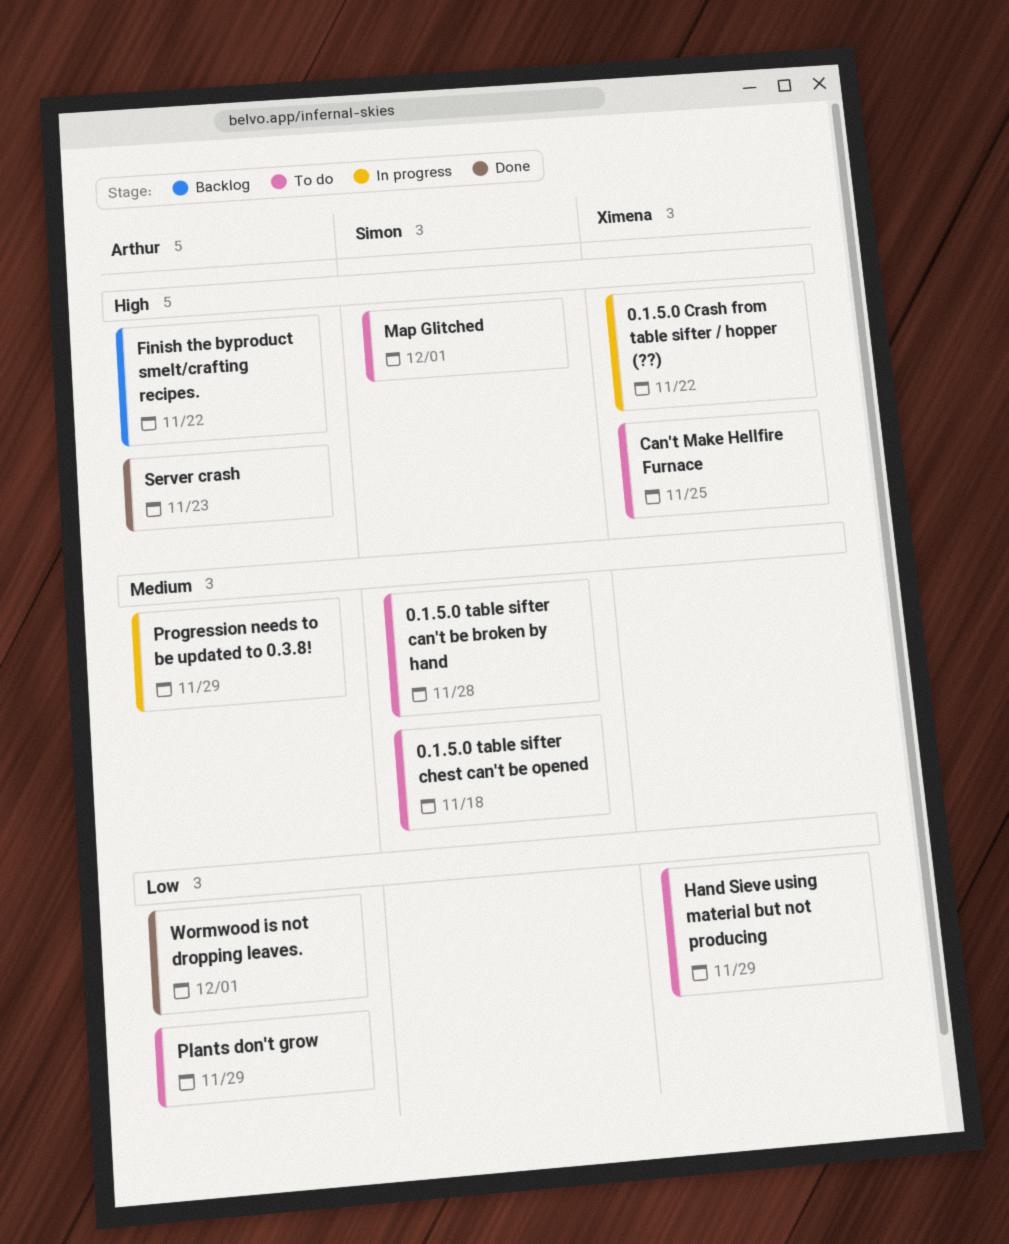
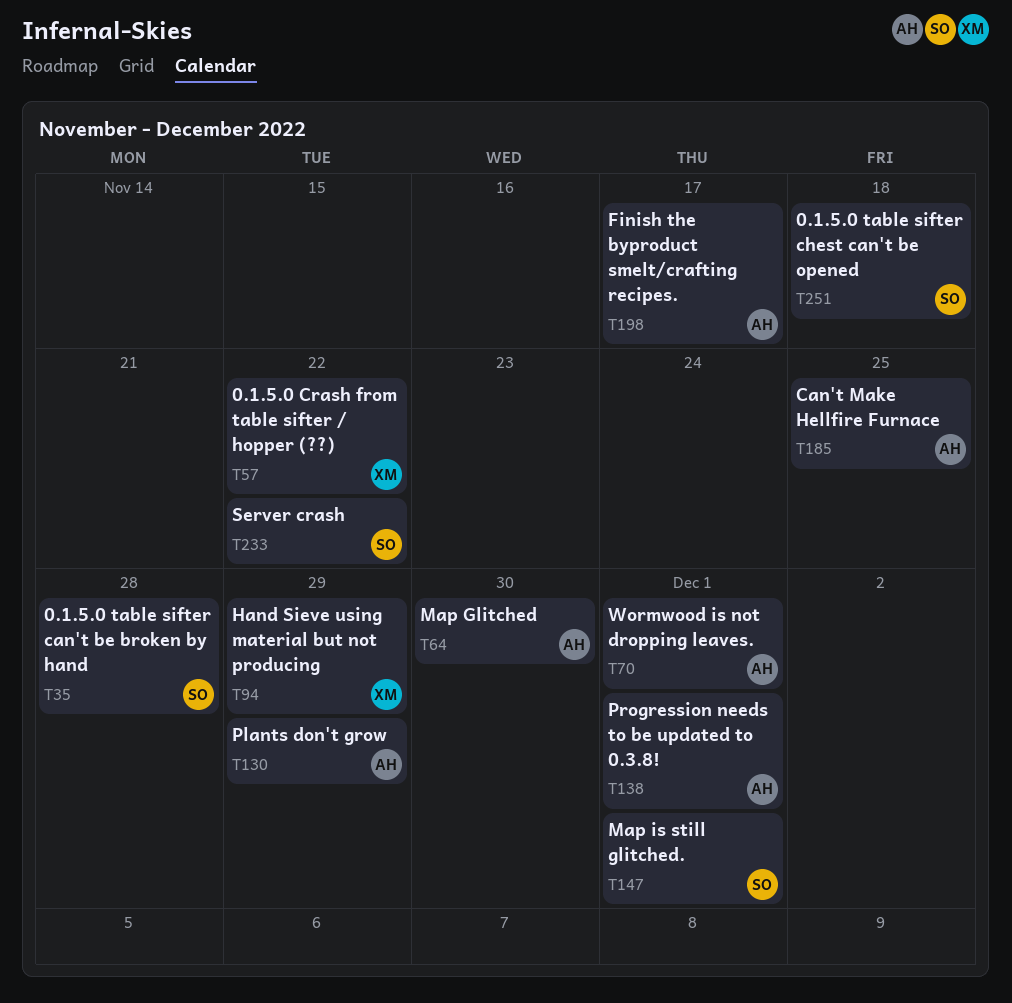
Can't Make Hellfire Furnace, owner: Ximena -> Arthur
Finish the byproduct smelt/crafting recipes., due: Nov 22 -> Nov 17
Map Glitched, owner: Simon -> Arthur
Map Glitched, due: Dec 1 -> Nov 30
Map is still glitched.: none -> present
Progression needs to be updated to 0.3.8!, due: Nov 29 -> Dec 1
Server crash, owner: Arthur -> Simon
Server crash, due: Nov 23 -> Nov 22

